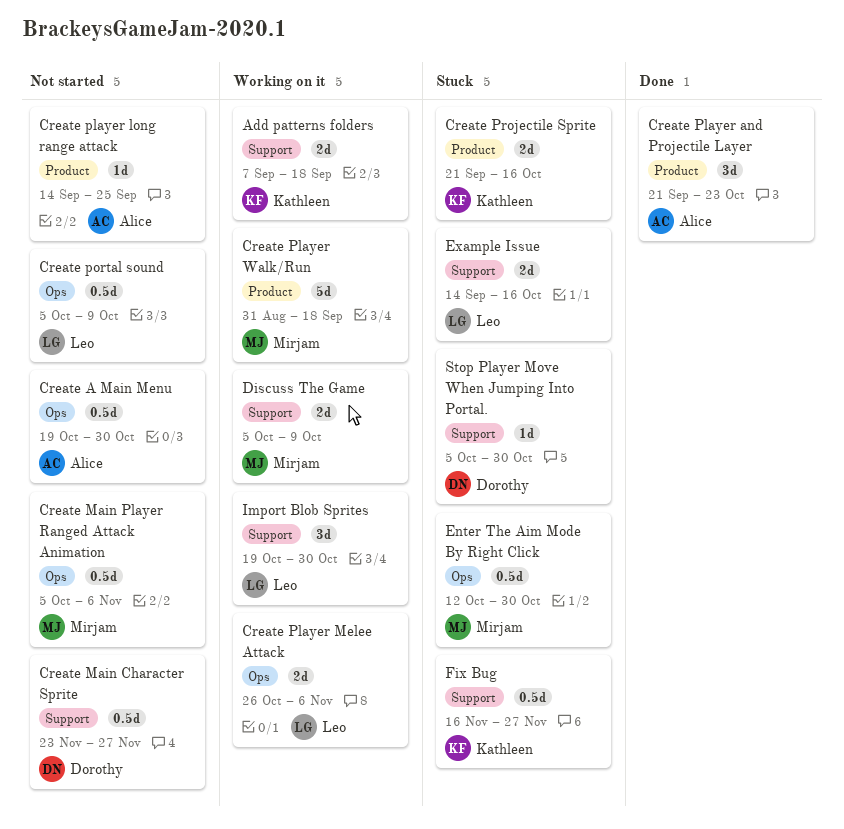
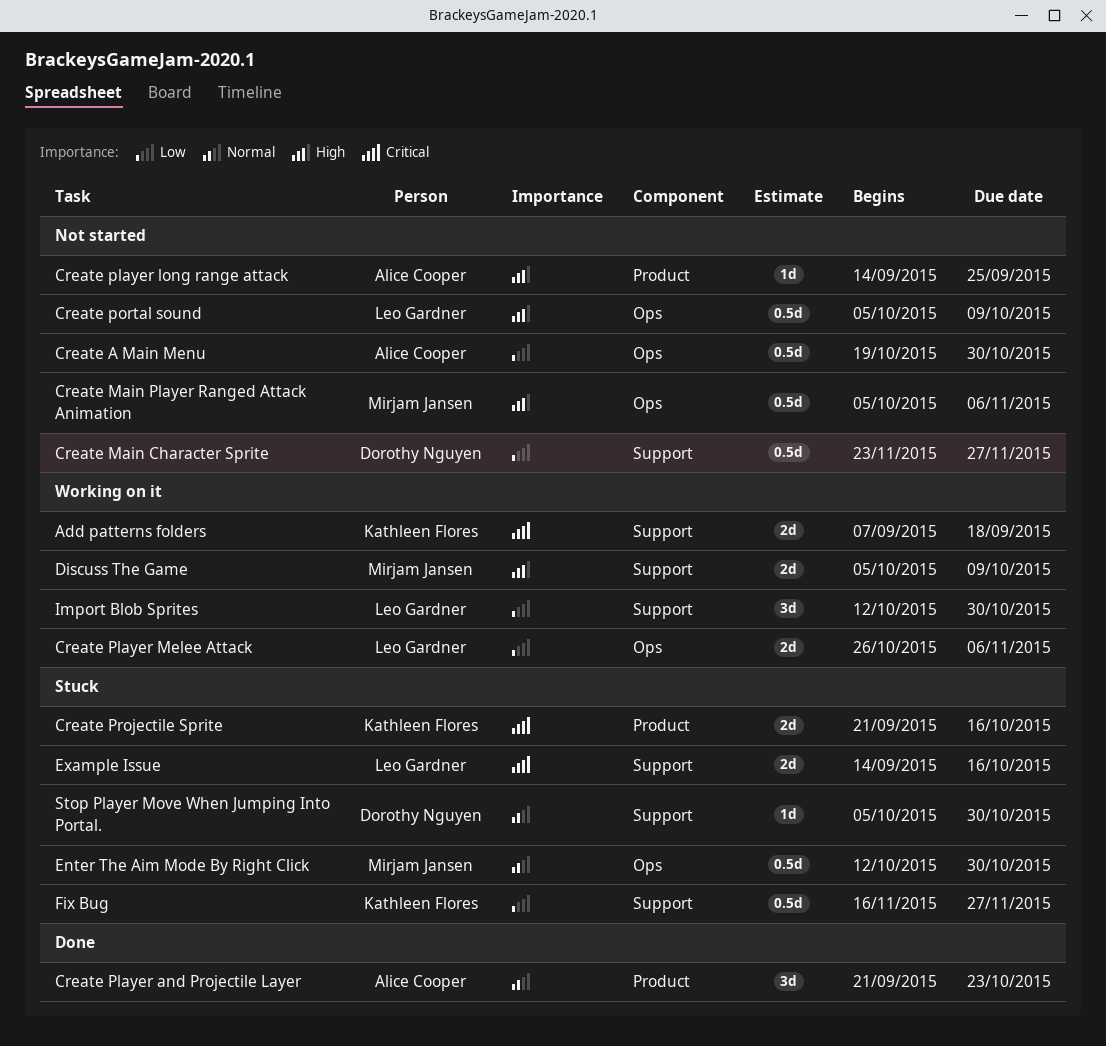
Create Player Walk/Run: present -> none
Import Blob Sprites, start: Oct 19 -> Oct 12

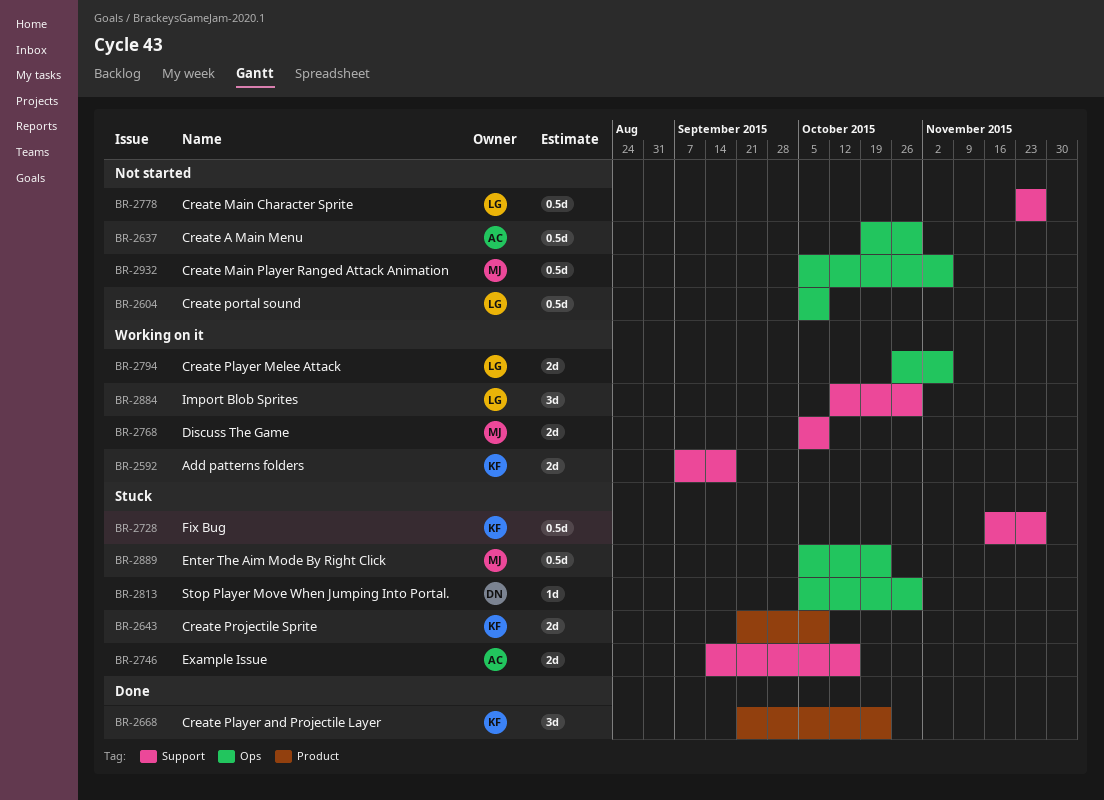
Create Main Character Sprite, owner: Dorothy Nguyen -> Leo Gardner
Create Player and Projectile Layer, owner: Alice Cooper -> Kathleen Flores
Create player long range attack: present -> none
Create Projectile Sprite, due: Oct 16 -> Oct 9
Enter The Aim Mode By Right Click, start: Oct 12 -> Oct 5
Enter The Aim Mode By Right Click, due: Oct 30 -> Oct 23
Example Issue, owner: Leo Gardner -> Alice Cooper
Stop Player Move When Jumping Into Portal., label: Support -> Ops

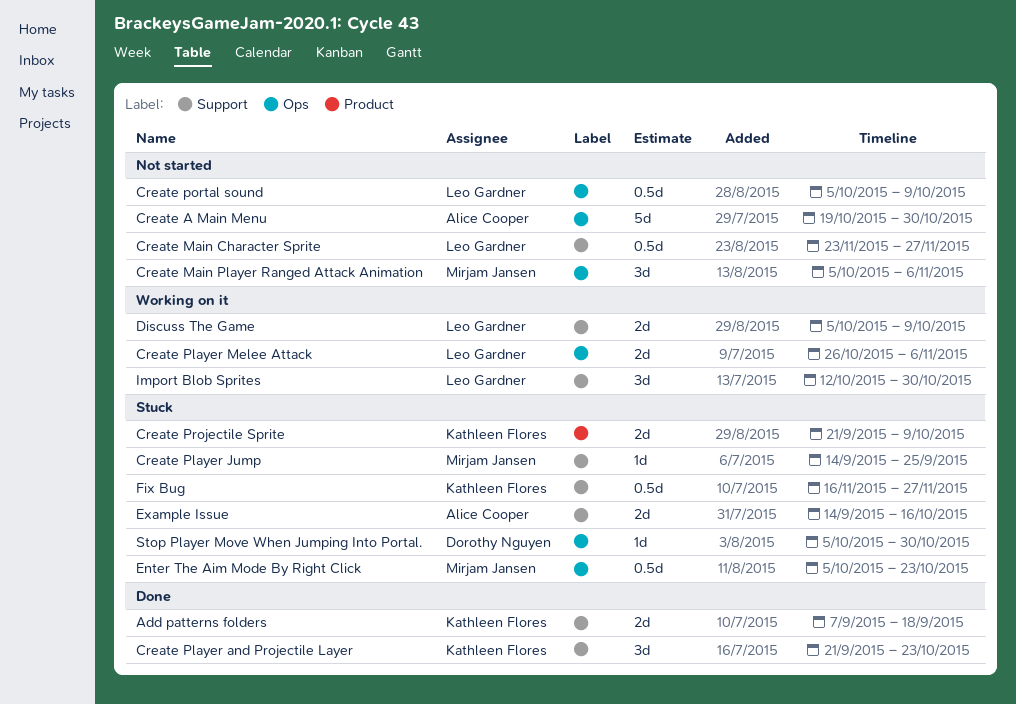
Add patterns folders, status: Working on it -> Done
Create A Main Menu, estimate: 0.5d -> 5d
Create Main Player Ranged Attack Animation, estimate: 0.5d -> 3d
Create Player and Projectile Layer, label: Product -> Support
Create Player Jump: none -> present
Discuss The Game, owner: Mirjam Jansen -> Leo Gardner

